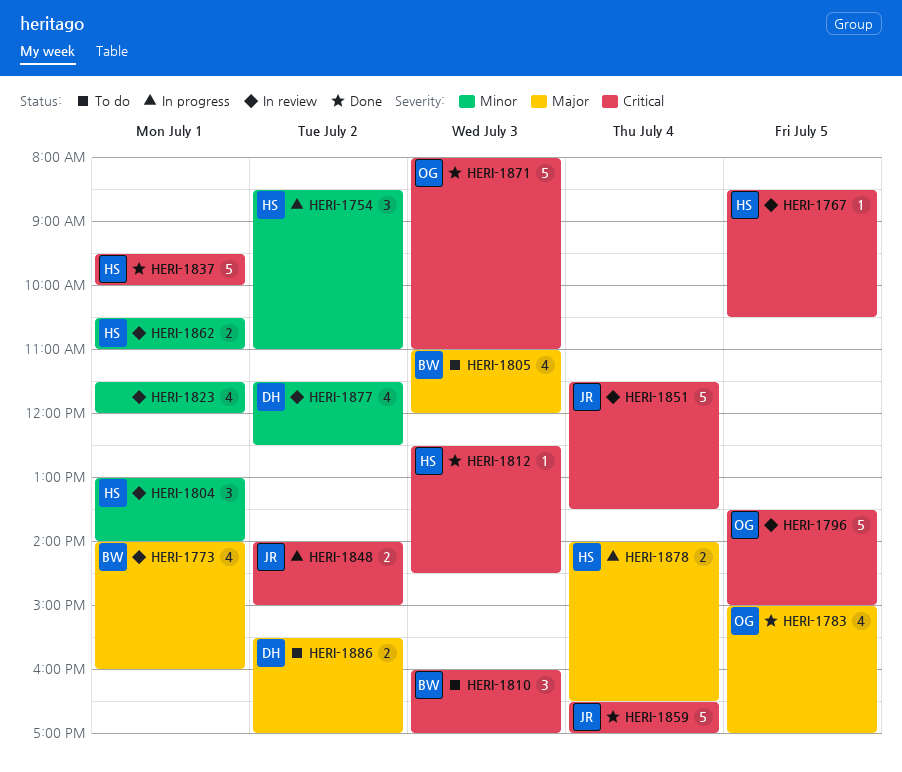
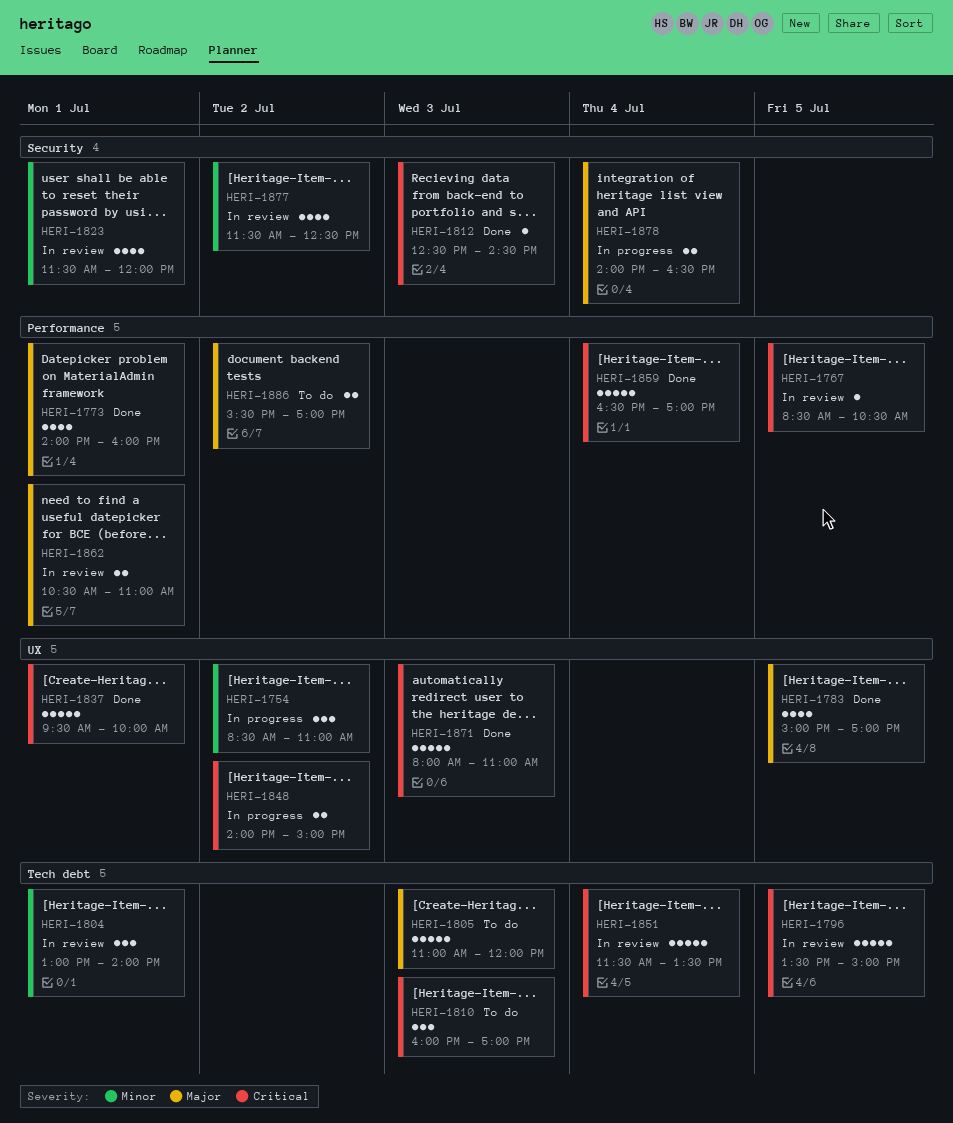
HERI-1773, status: In review -> Done
HERI-1805, estimate: 4 -> 5
HERI-1862, priority: Minor -> Major

